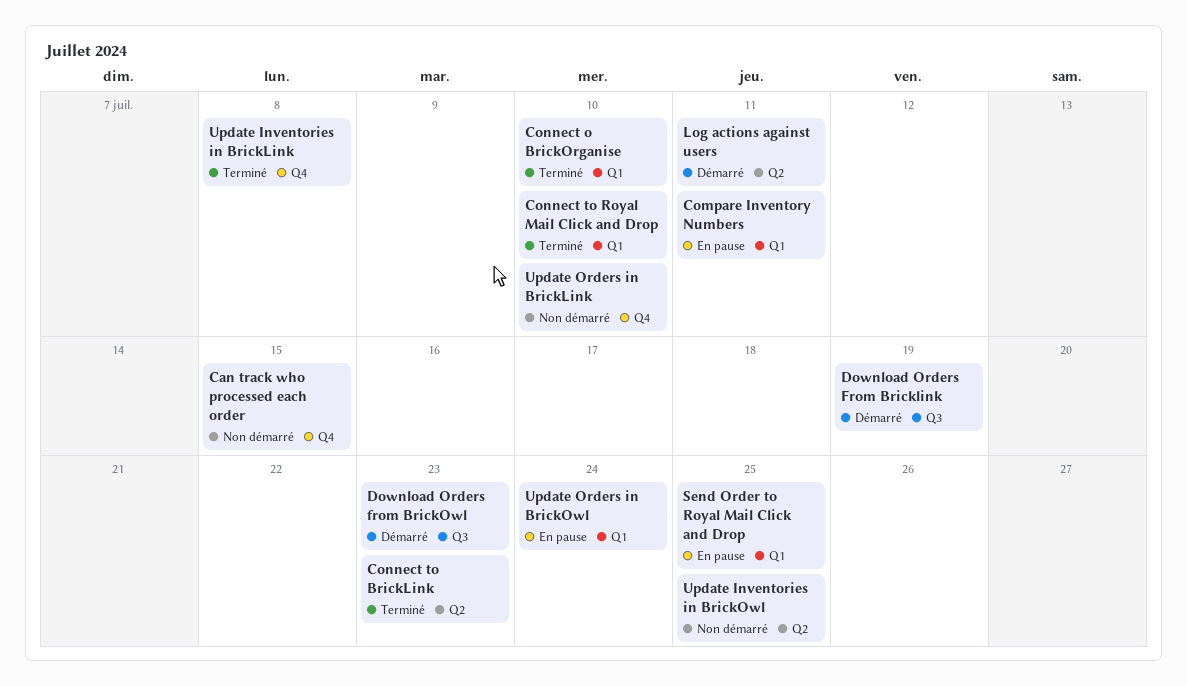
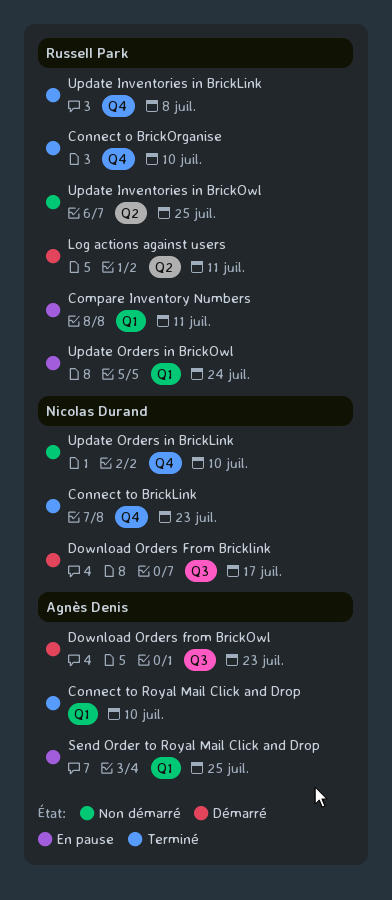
Can track who processed each order: present -> none
Connect o BrickOrganise, label: Q1 -> Q4
Connect to BrickLink, label: Q2 -> Q4
Download Orders From Bricklink, due: Jul 19 -> Jul 17

